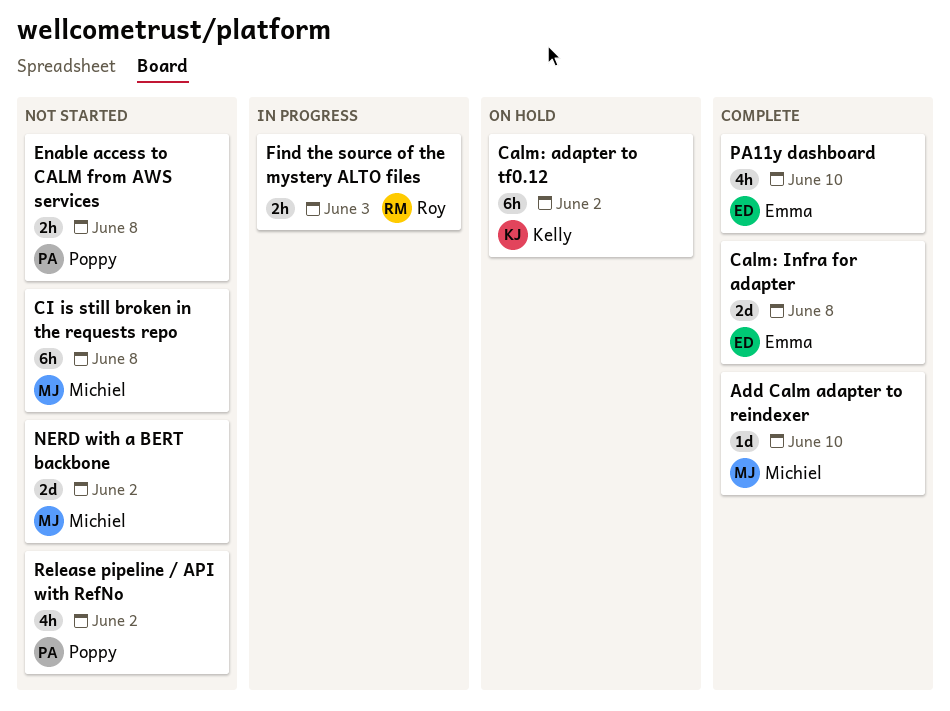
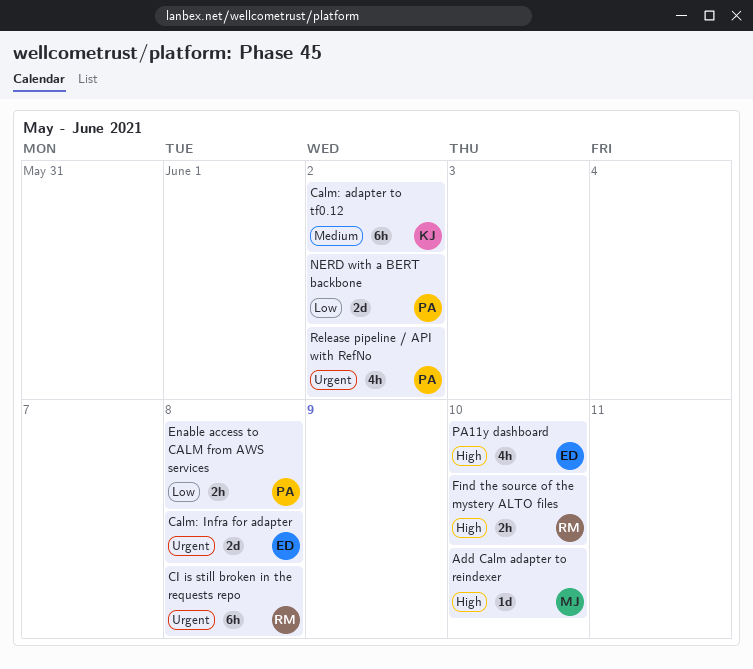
CI is still broken in the requests repo, owner: Michiel -> Roy
Find the source of the mystery ALTO files, due: Jun 3 -> Jun 10
NERD with a BERT backbone, owner: Michiel -> Poppy

